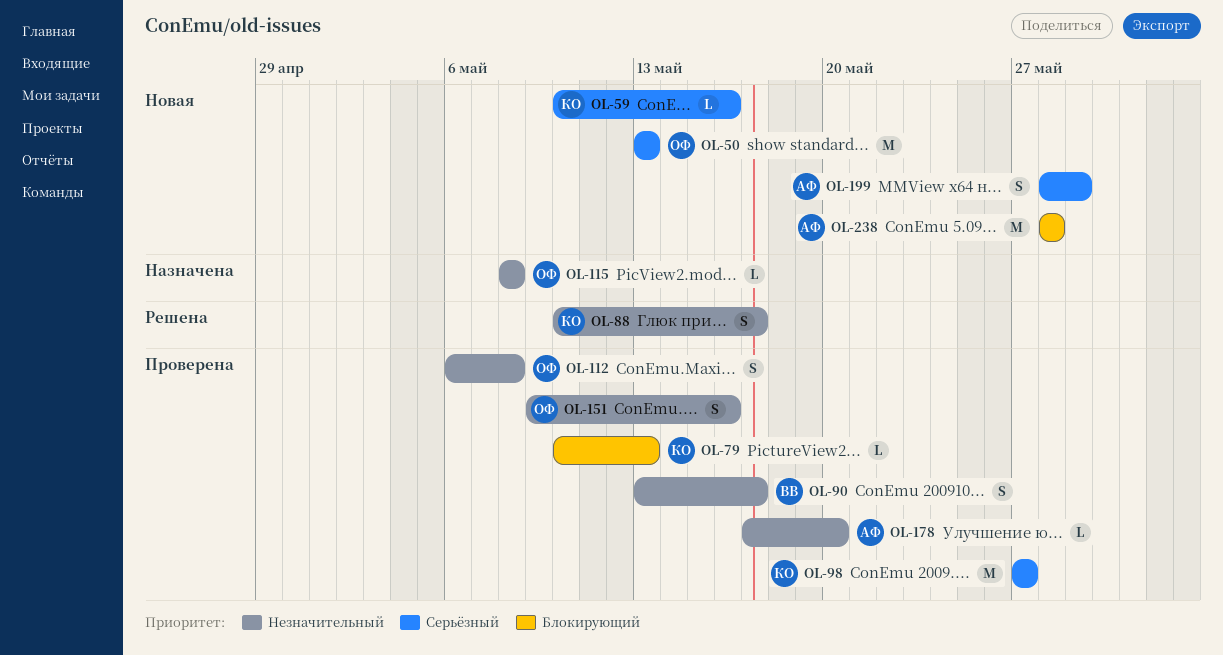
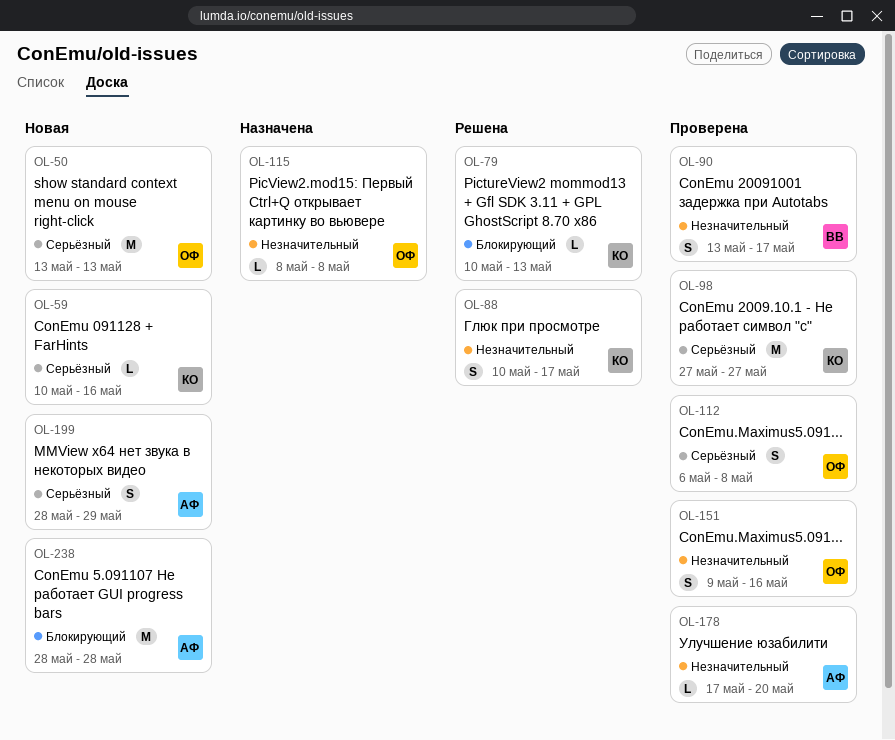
OL-79, status: Проверена -> Решена
OL-112, priority: Незначительный -> Серьёзный

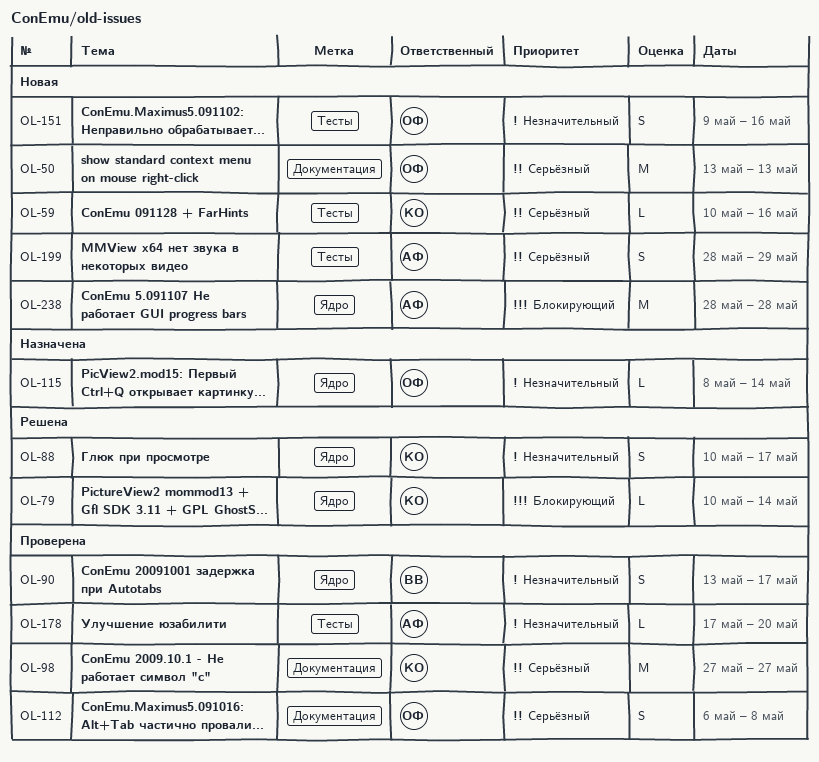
OL-79, due: May 13 -> May 14
OL-115, due: May 8 -> May 14
OL-151, status: Проверена -> Новая

